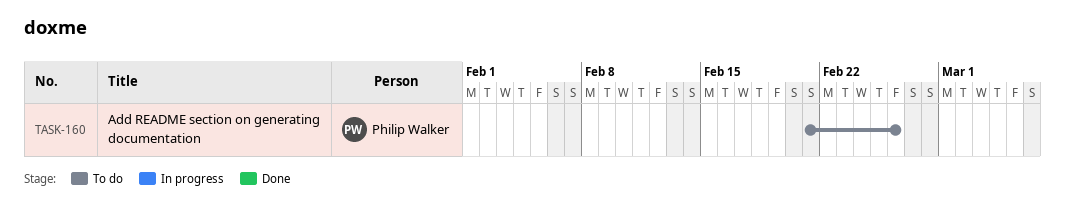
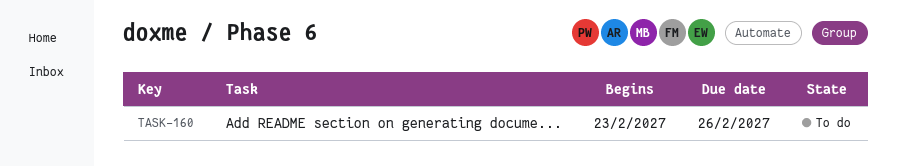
TASK-160, start: Feb 21 -> Feb 23

